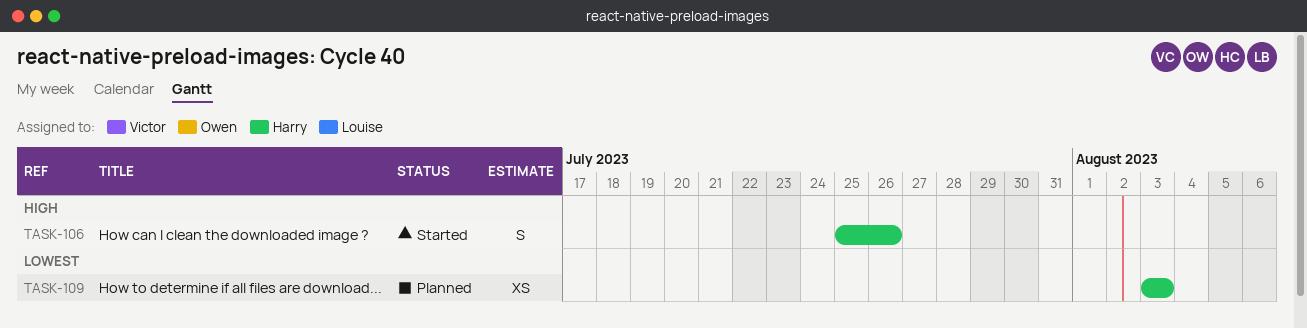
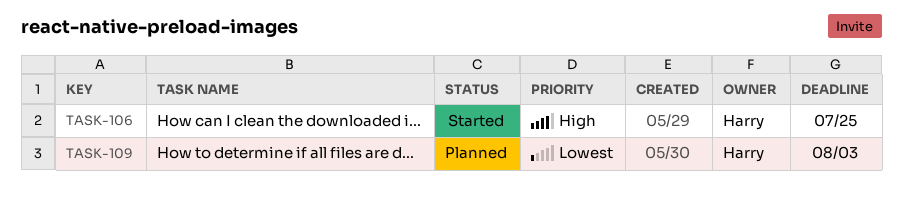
TASK-106, due: Jul 26 -> Jul 25

